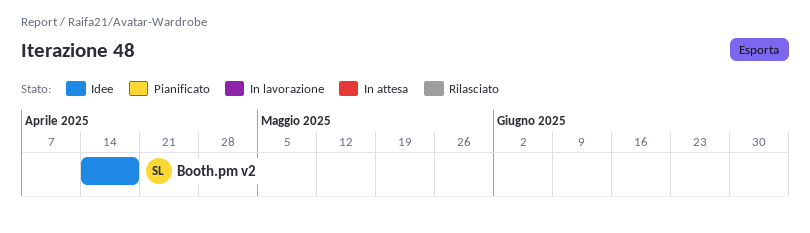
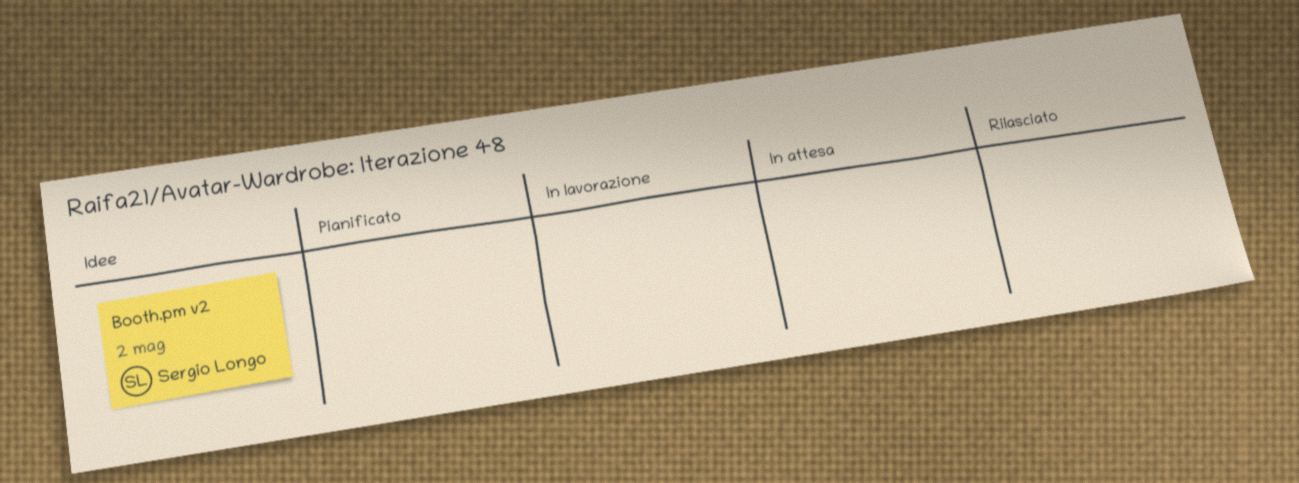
Booth.pm v2, due: Apr 18 -> May 2

